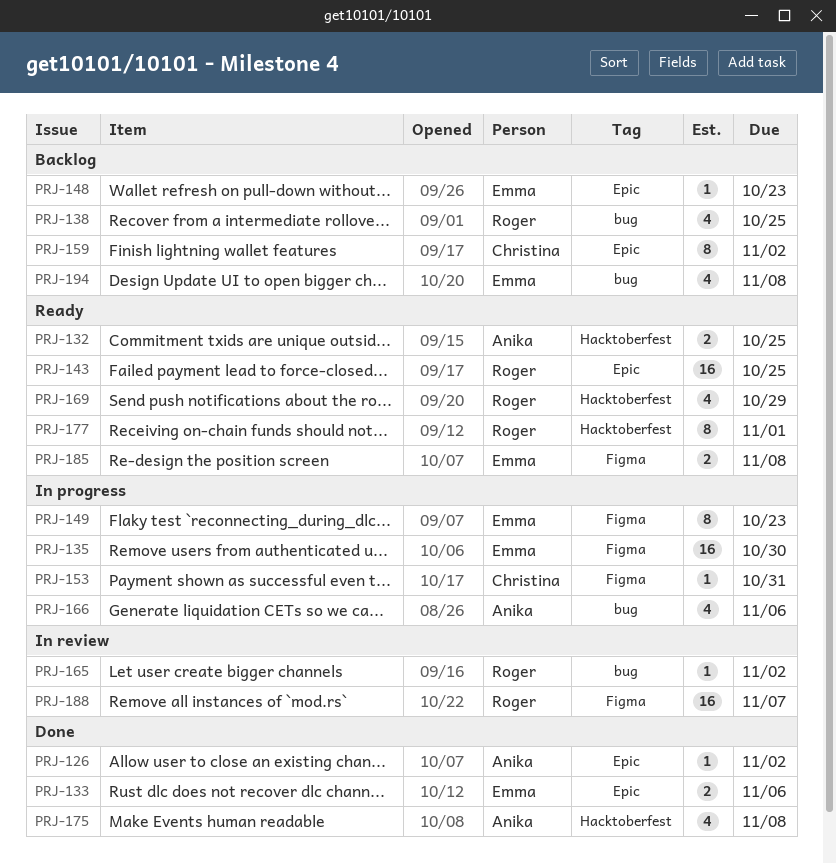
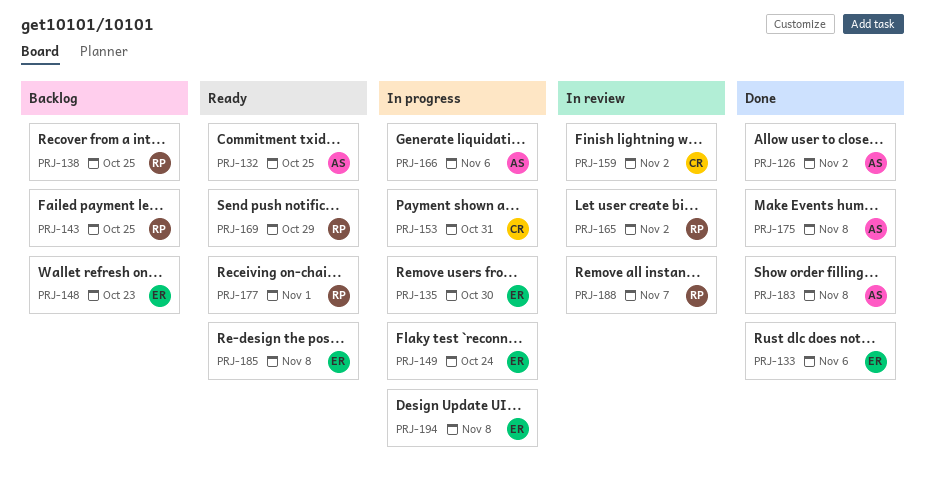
PRJ-143, status: Ready -> Backlog
PRJ-149, due: Oct 23 -> Oct 24
PRJ-159, status: Backlog -> In review
PRJ-183: none -> present
PRJ-194, status: Backlog -> In progress

